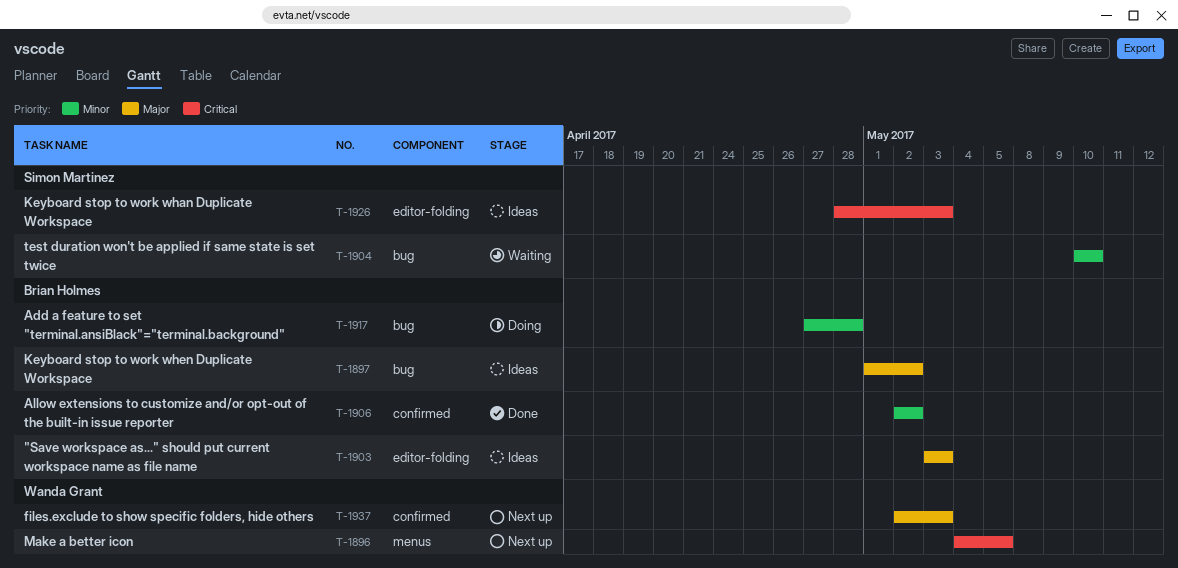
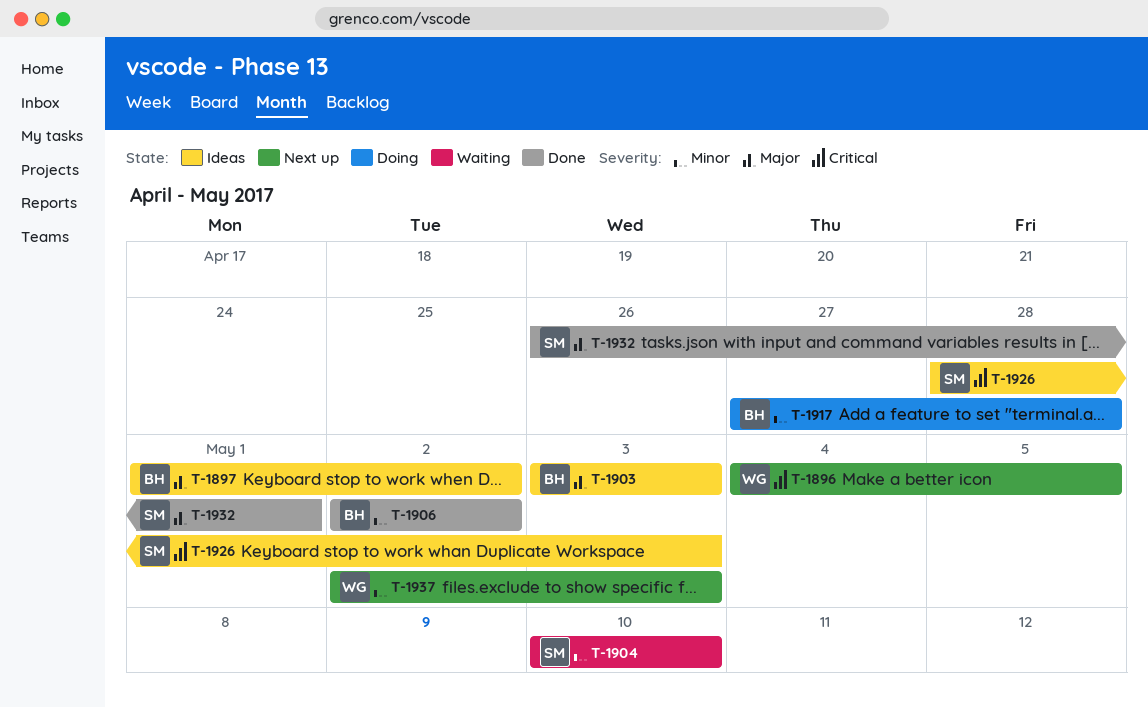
T-1932: none -> present
T-1937, priority: Major -> Minor

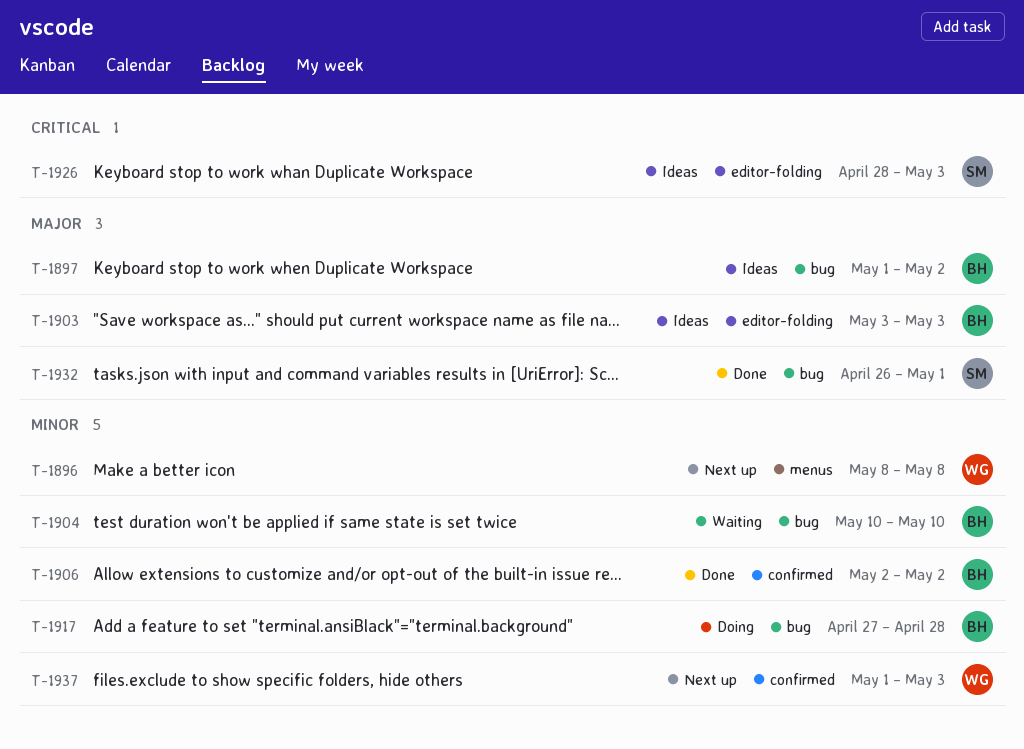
T-1896, priority: Critical -> Minor
T-1896, start: May 4 -> May 8
T-1896, due: May 5 -> May 8
T-1904, owner: SM -> BH
T-1937, start: May 2 -> May 1

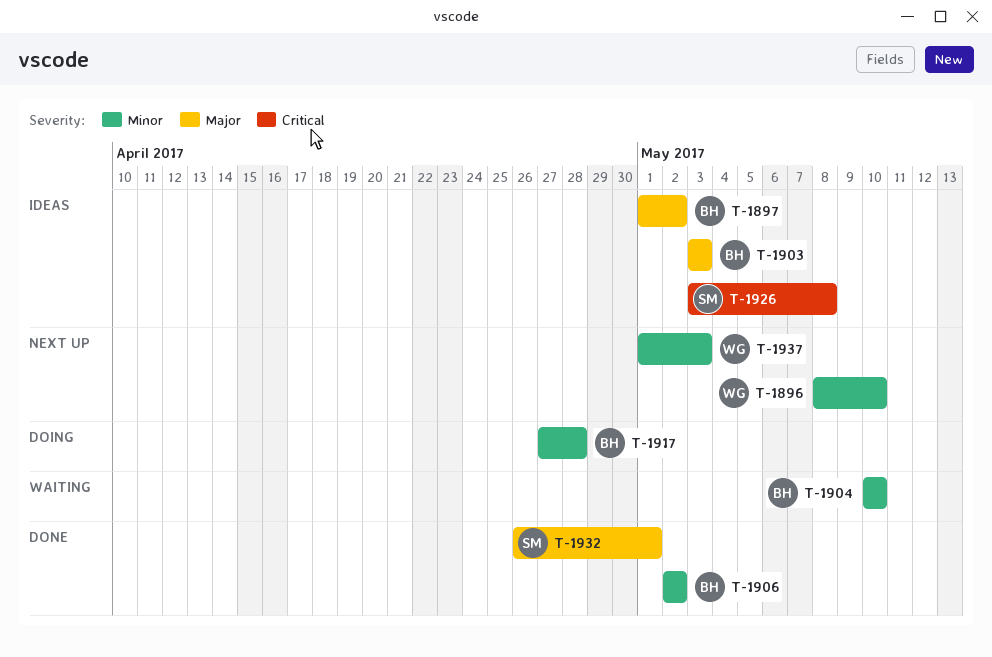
T-1896, due: May 8 -> May 10
T-1926, start: Apr 28 -> May 3
T-1926, due: May 3 -> May 8

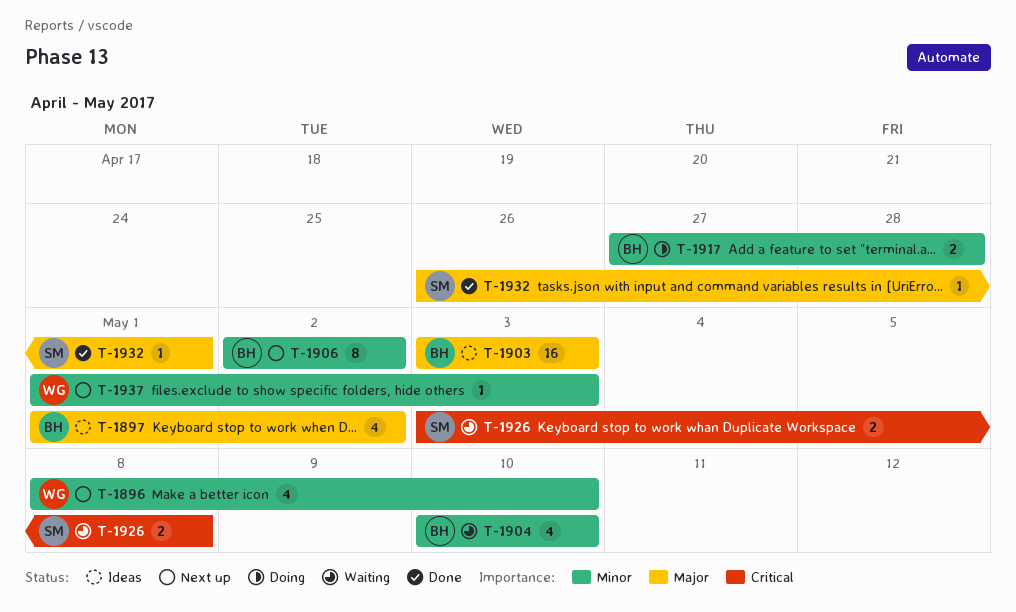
T-1906, status: Done -> Next up
T-1926, status: Ideas -> Waiting

